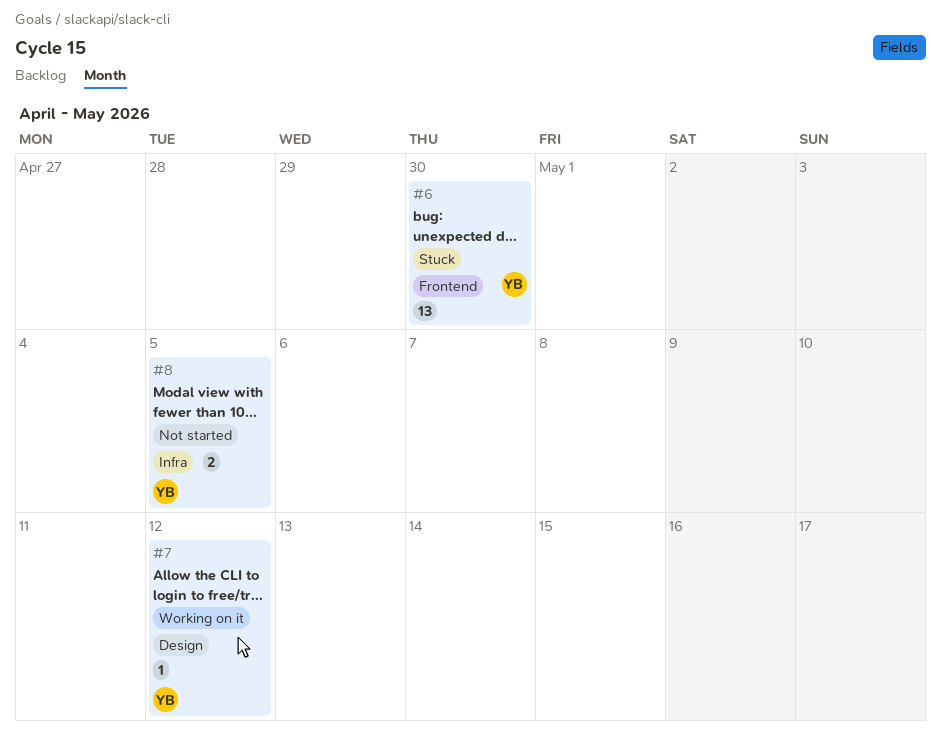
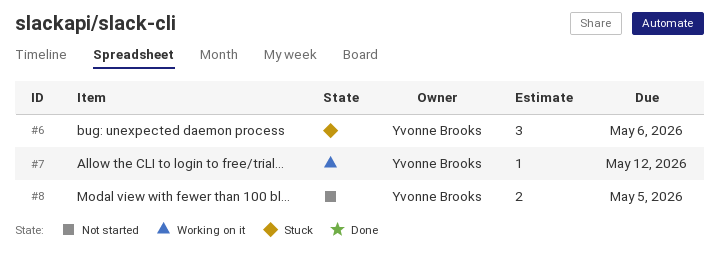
#6, estimate: 13 -> 3
#6, due: Apr 30 -> May 6

